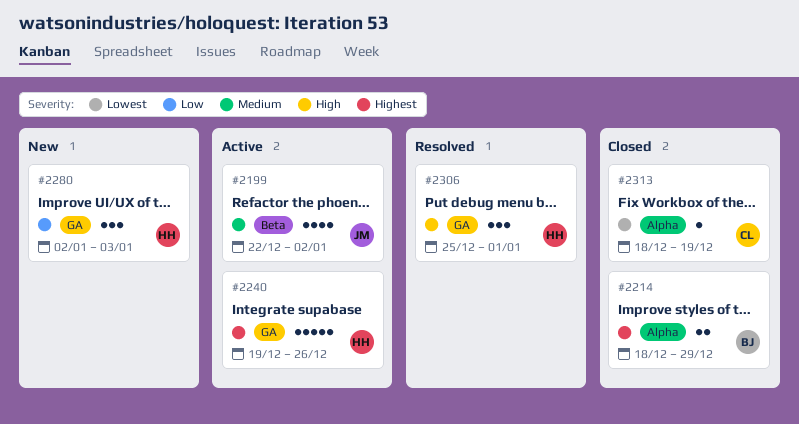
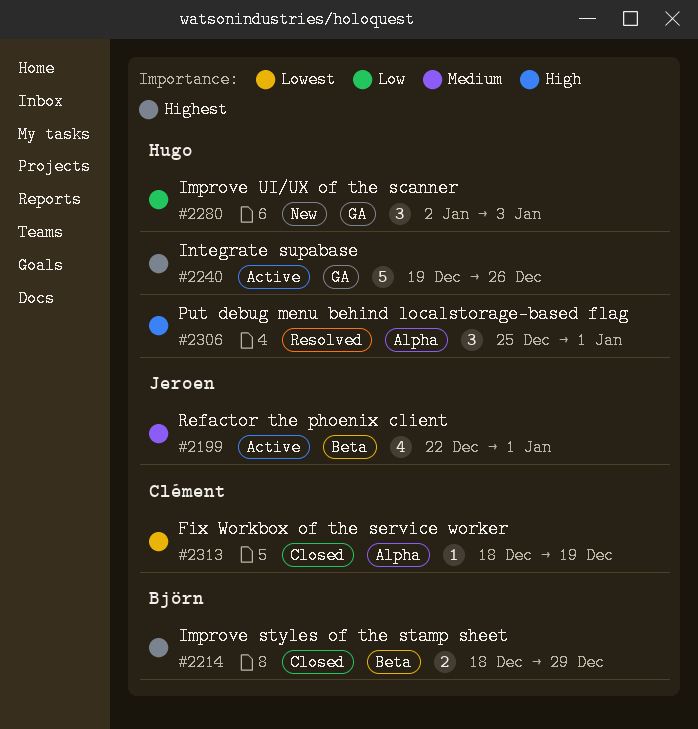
#2199, due: Jan 2 -> Jan 1
#2214, label: Alpha -> Beta
#2306, label: GA -> Alpha

